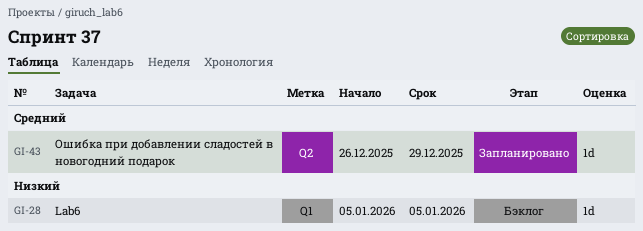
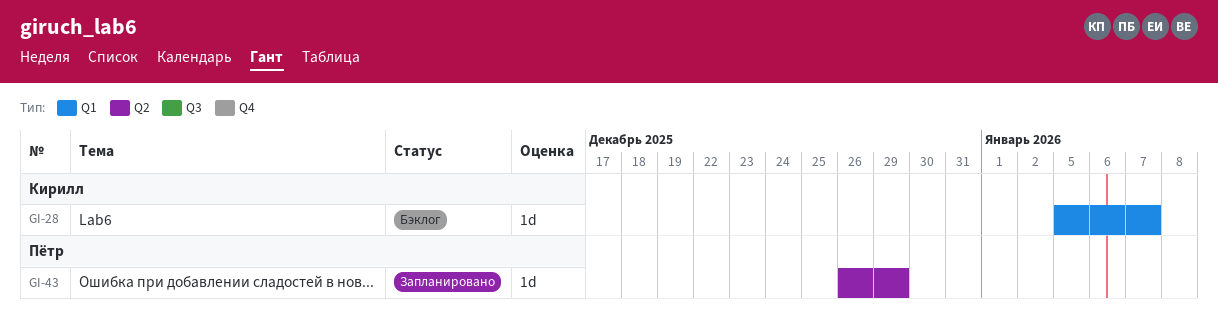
GI-28, due: Jan 5 -> Jan 7

